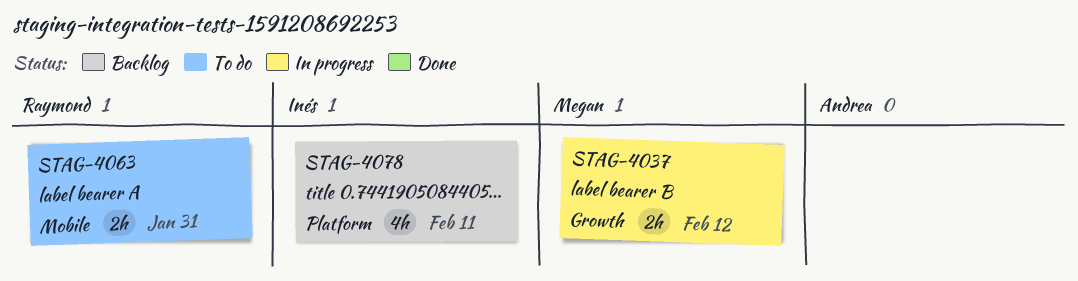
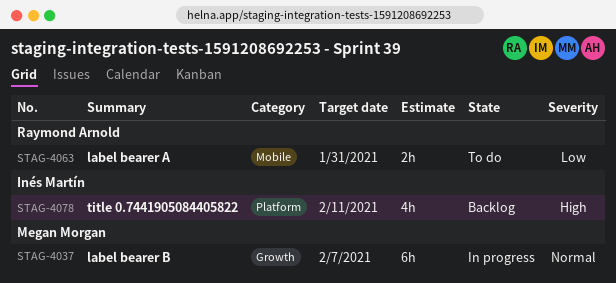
STAG-4037, estimate: 2h -> 6h
STAG-4037, due: Feb 12 -> Feb 7

